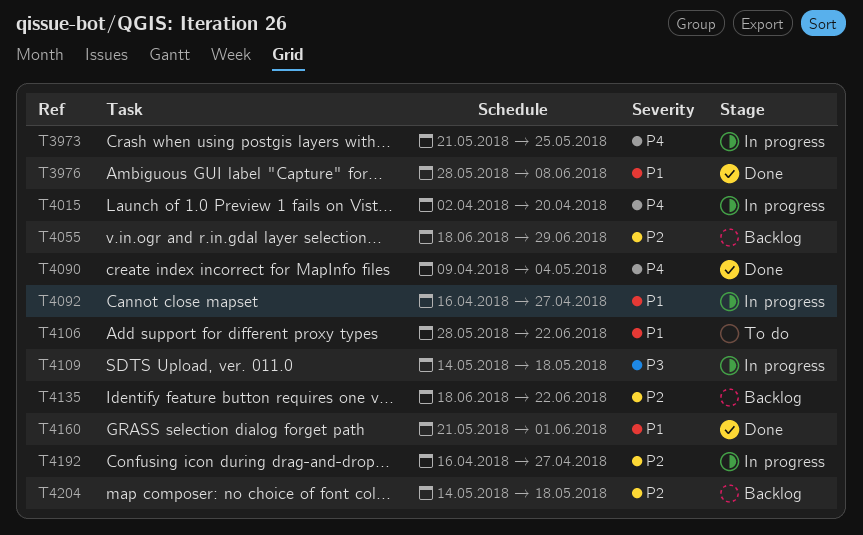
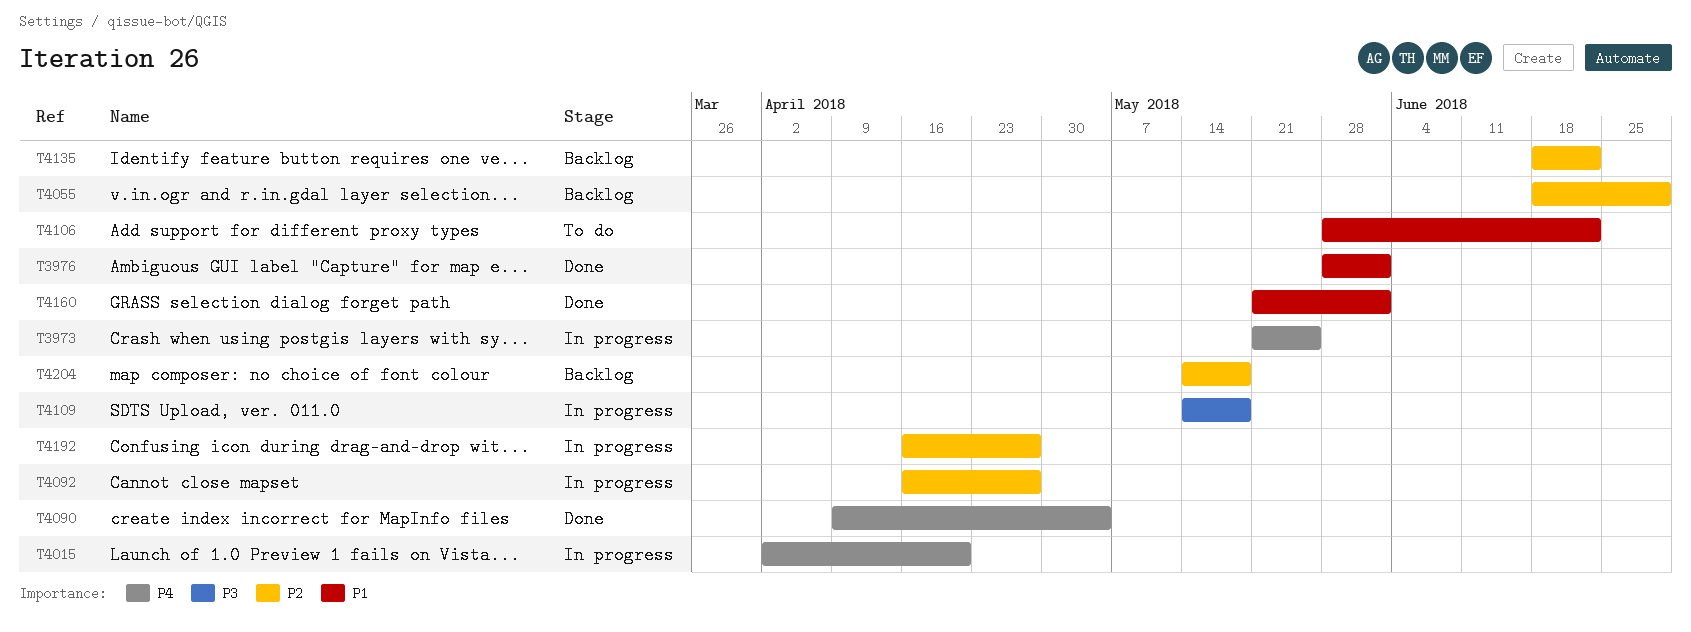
T3976, due: Jun 8 -> Jun 1
T4092, priority: P1 -> P2

